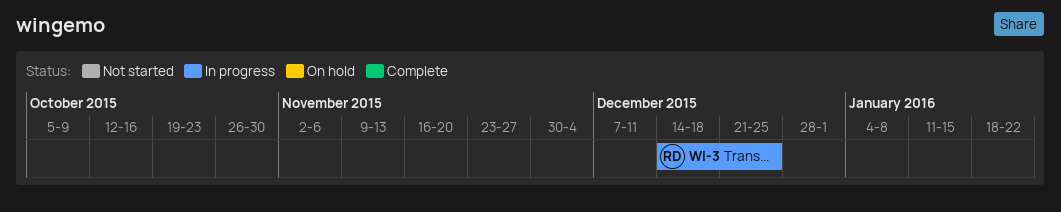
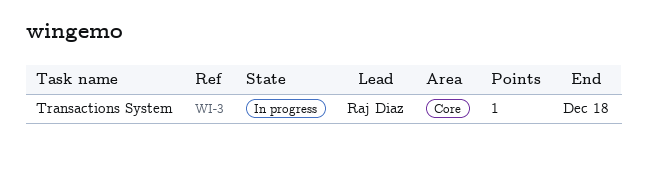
WI-3, due: Dec 25 -> Dec 18

